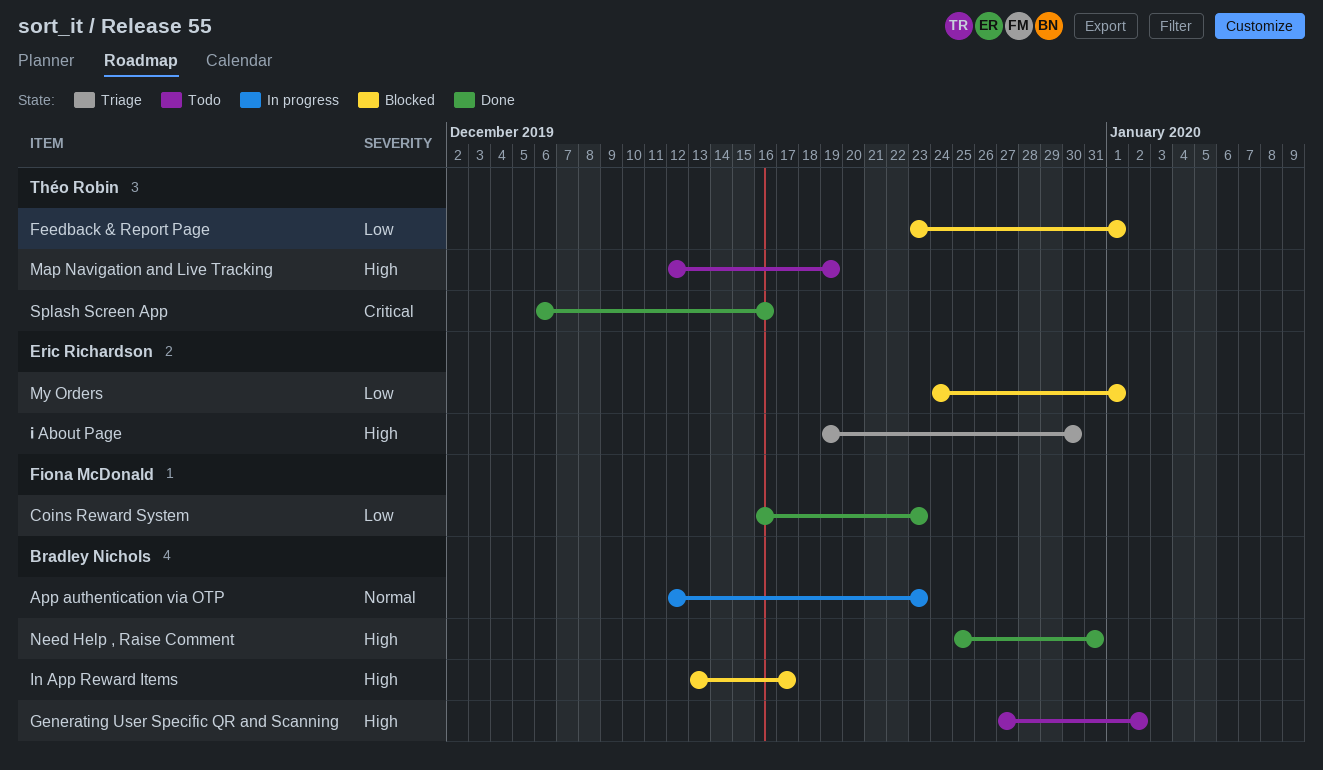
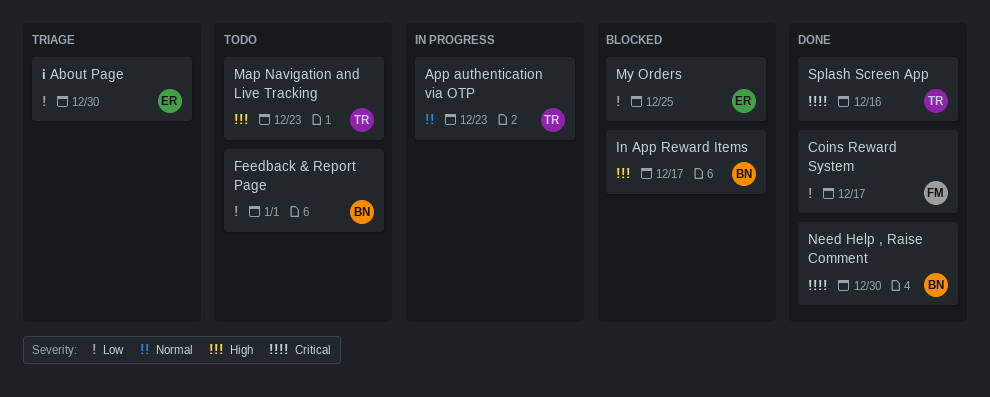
App authentication via OTP, owner: Bradley Nichols -> Théo Robin
Coins Reward System, due: Dec 23 -> Dec 17
Feedback & Report Page, status: Blocked -> Todo
Feedback & Report Page, owner: Théo Robin -> Bradley Nichols
Generating User Specific QR and Scanning: present -> none
Map Navigation and Live Tracking, due: Dec 19 -> Dec 23
My Orders, due: Jan 1 -> Dec 25
Need Help , Raise Comment, priority: High -> Critical
Need Help , Raise Comment, due: Dec 31 -> Dec 30
ℹ About Page, priority: High -> Low

